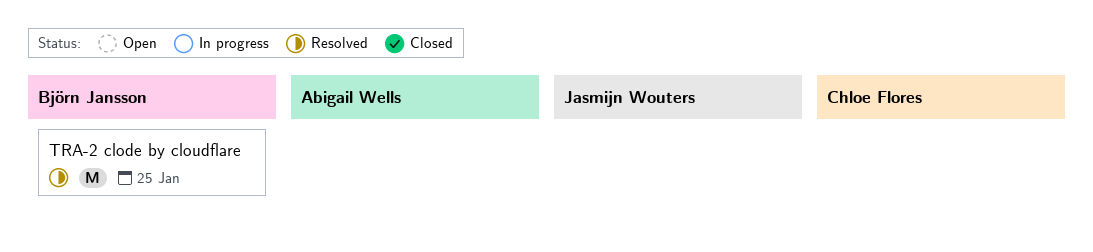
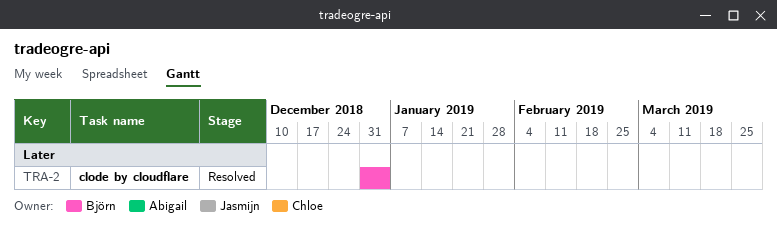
TRA-2, due: Jan 25 -> Jan 4

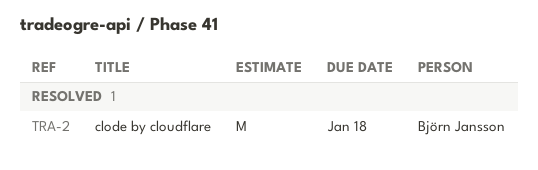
TRA-2, due: Jan 4 -> Jan 18

